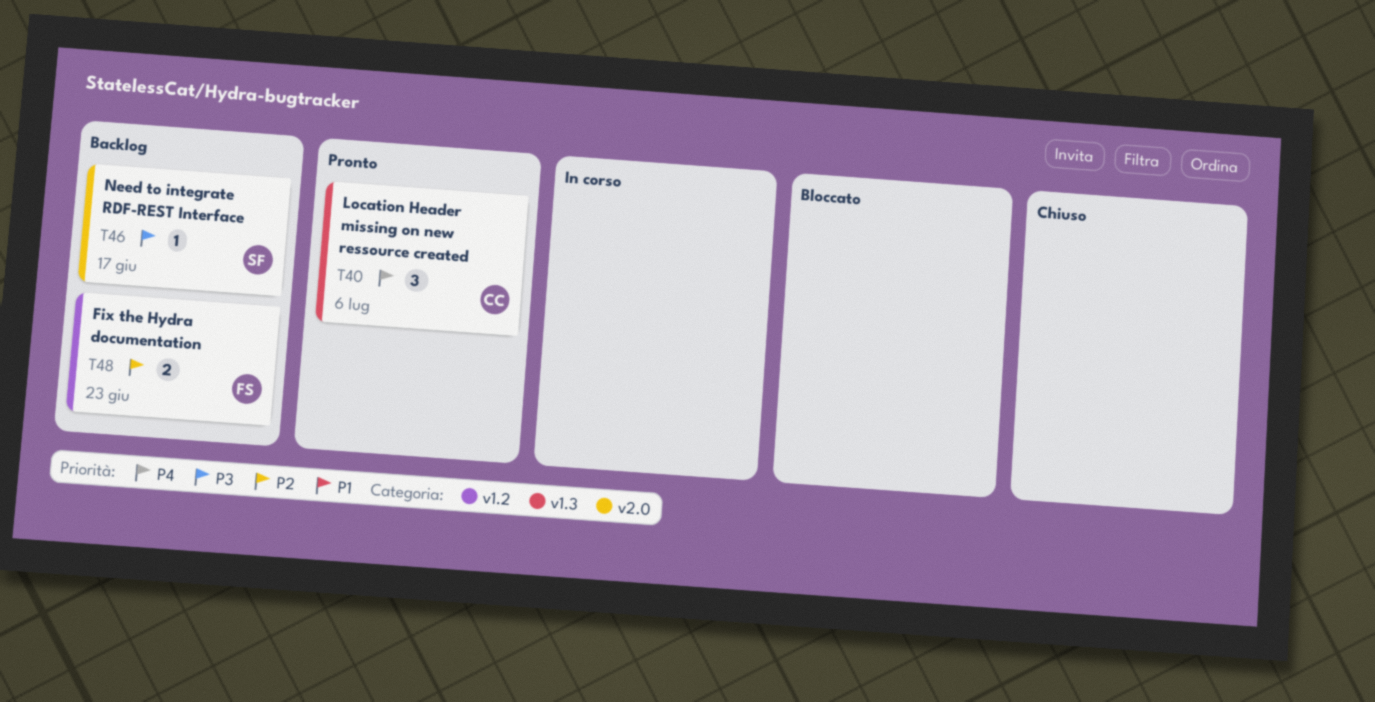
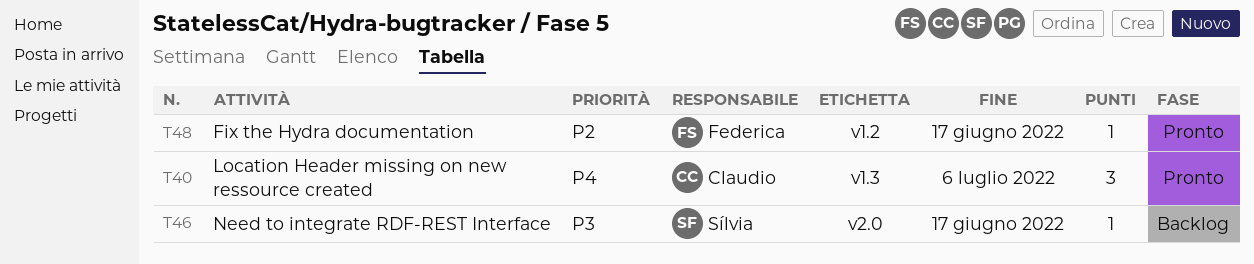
T48, status: Backlog -> Pronto
T48, estimate: 2 -> 1
T48, due: Jun 23 -> Jun 17

